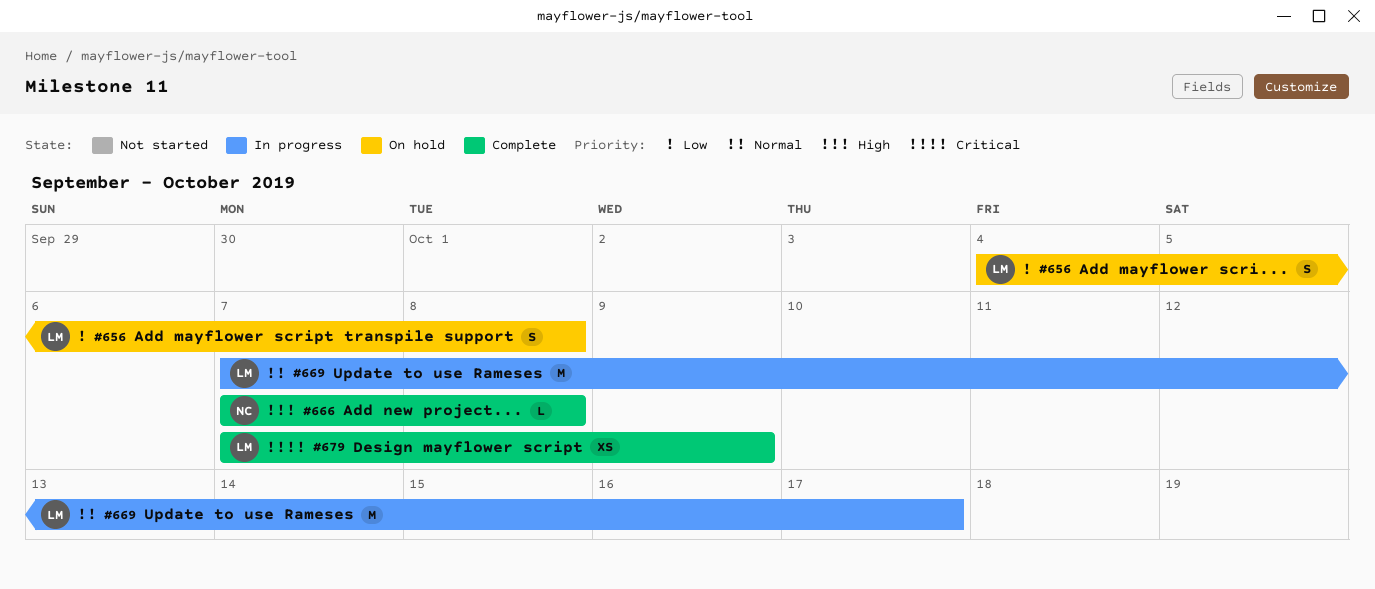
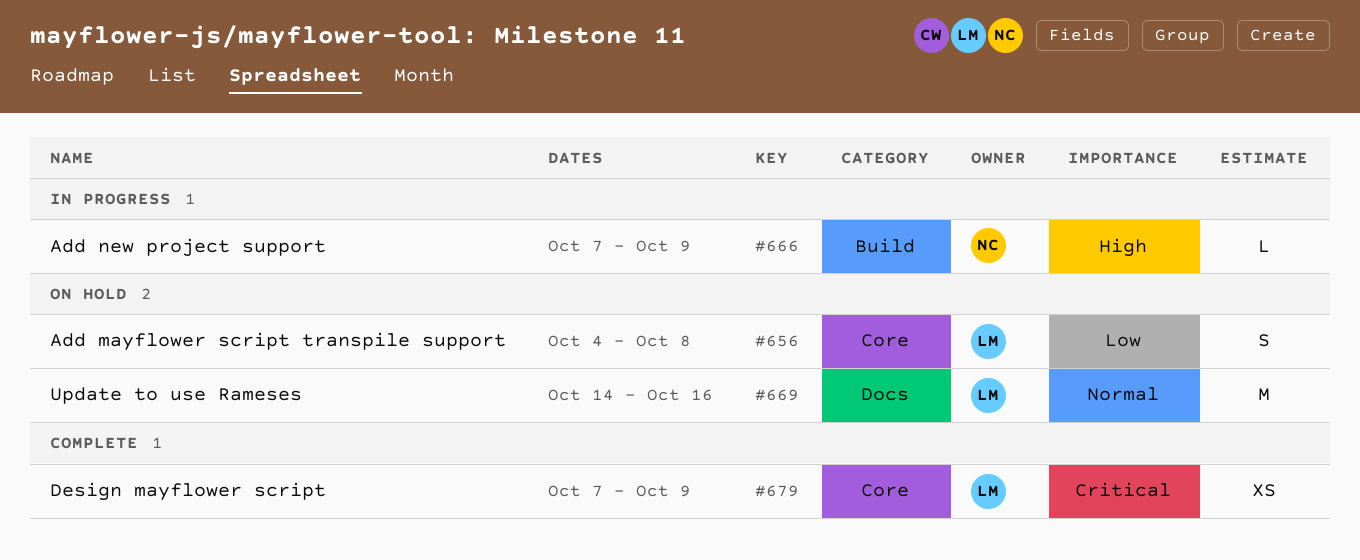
#666, status: Complete -> In progress
#666, due: Oct 8 -> Oct 9
#669, status: In progress -> On hold
#669, start: Oct 7 -> Oct 14
#669, due: Oct 17 -> Oct 16

